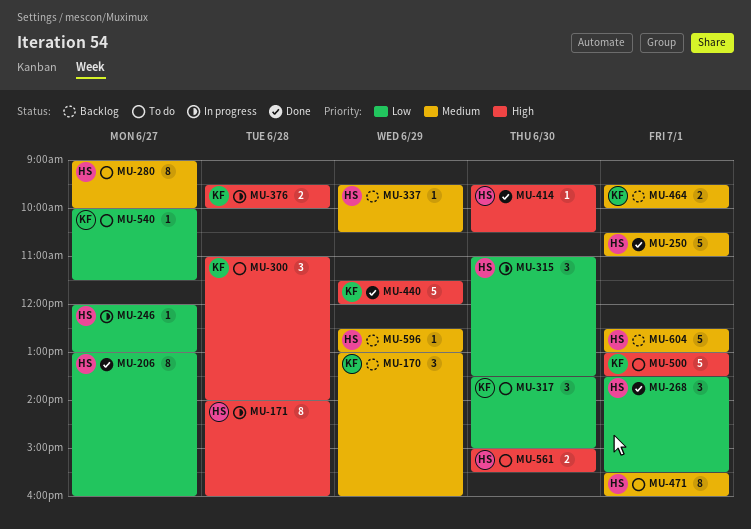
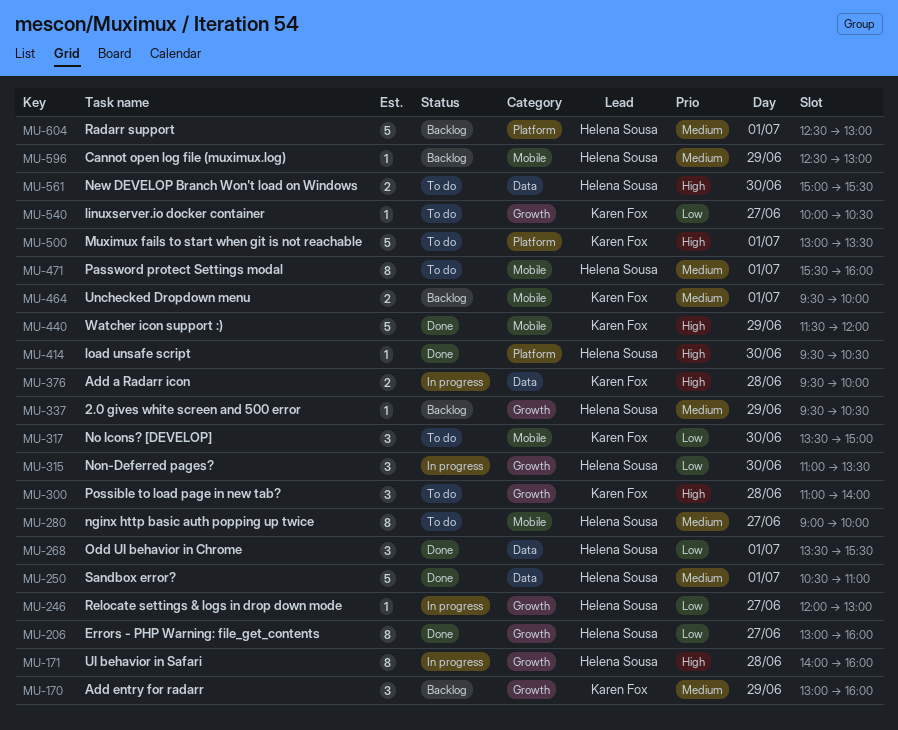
MU-540, ends: 11:30 -> 10:30

